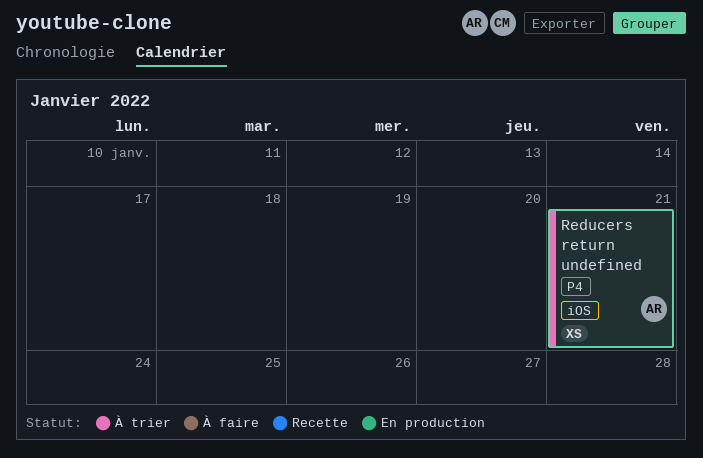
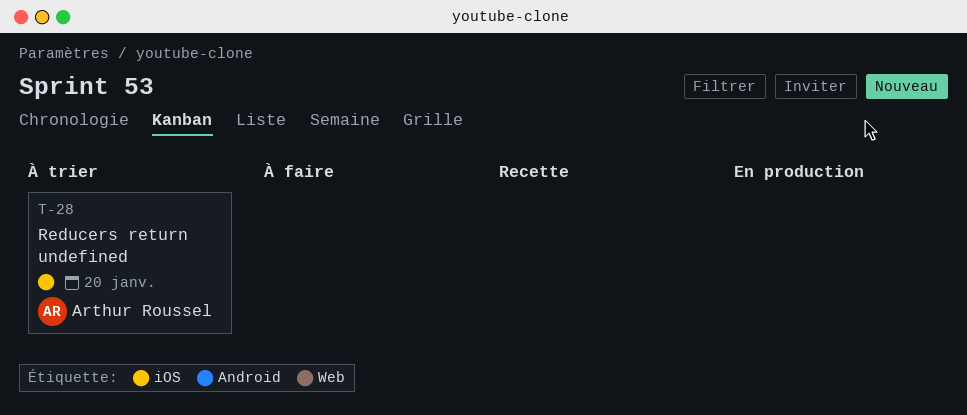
Reducers return undefined, due: Jan 21 -> Jan 20

